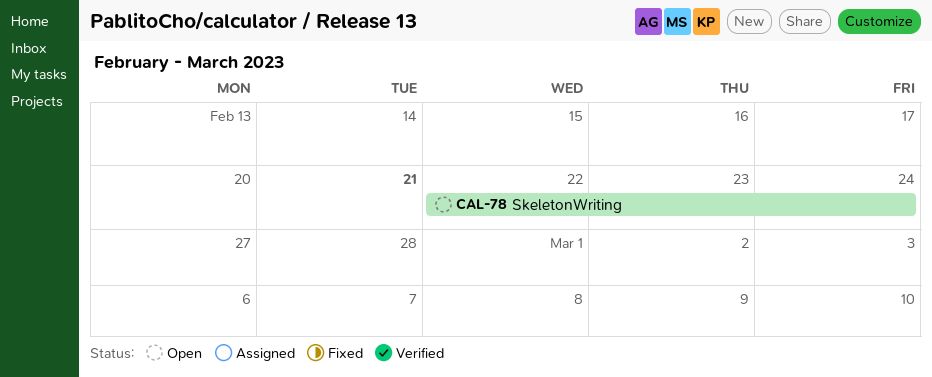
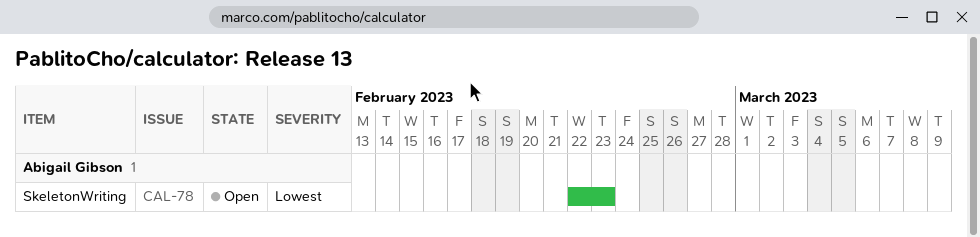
CAL-78, due: Feb 24 -> Feb 23

